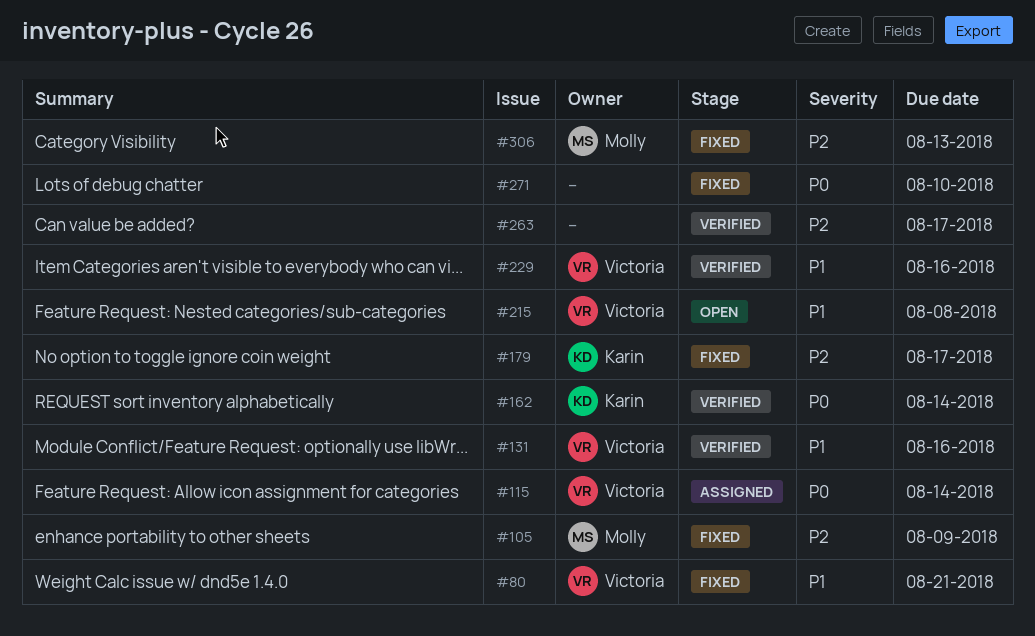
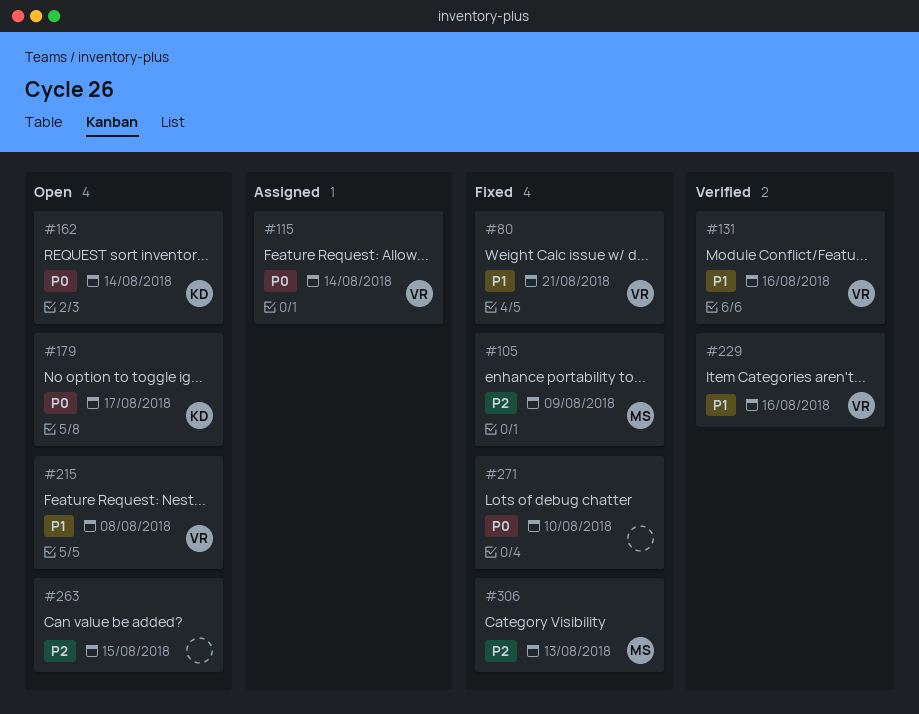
#162, status: Verified -> Open
#179, status: Fixed -> Open
#179, priority: P2 -> P0
#263, status: Verified -> Open
#263, due: Aug 17 -> Aug 15

